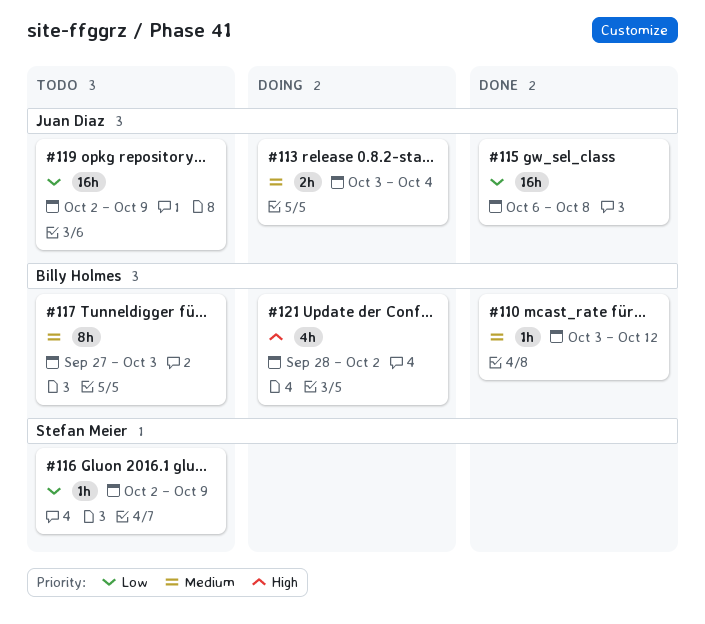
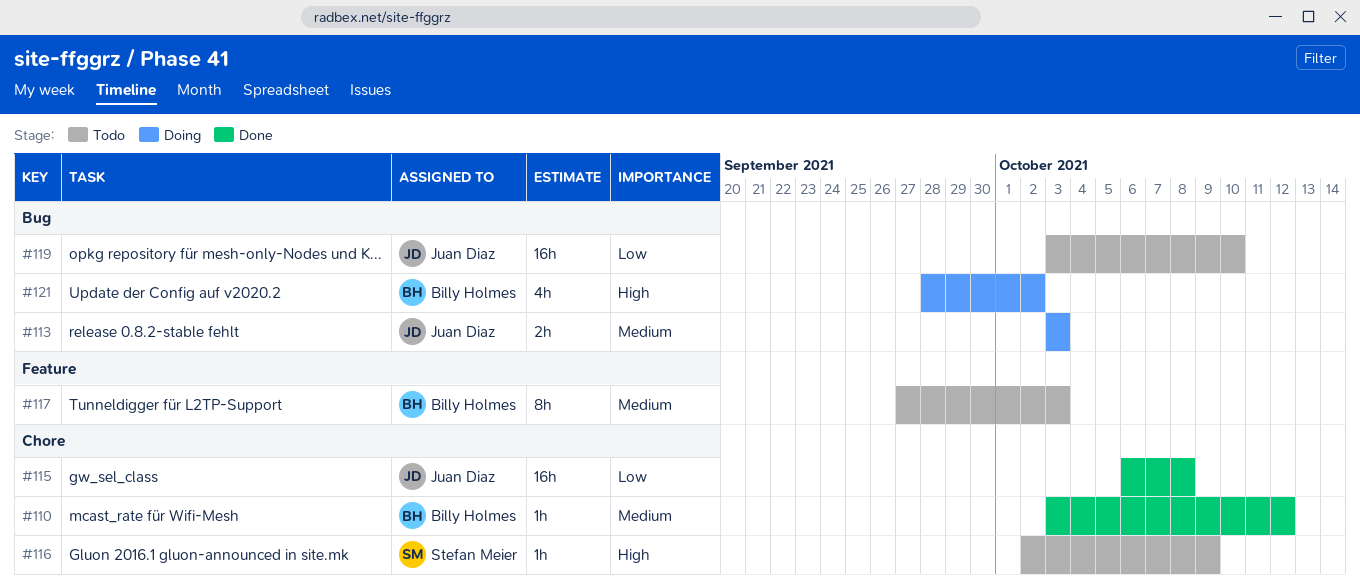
#113, due: Oct 4 -> Oct 3
#116, priority: Low -> High
#119, start: Oct 2 -> Oct 3
#119, due: Oct 9 -> Oct 10

